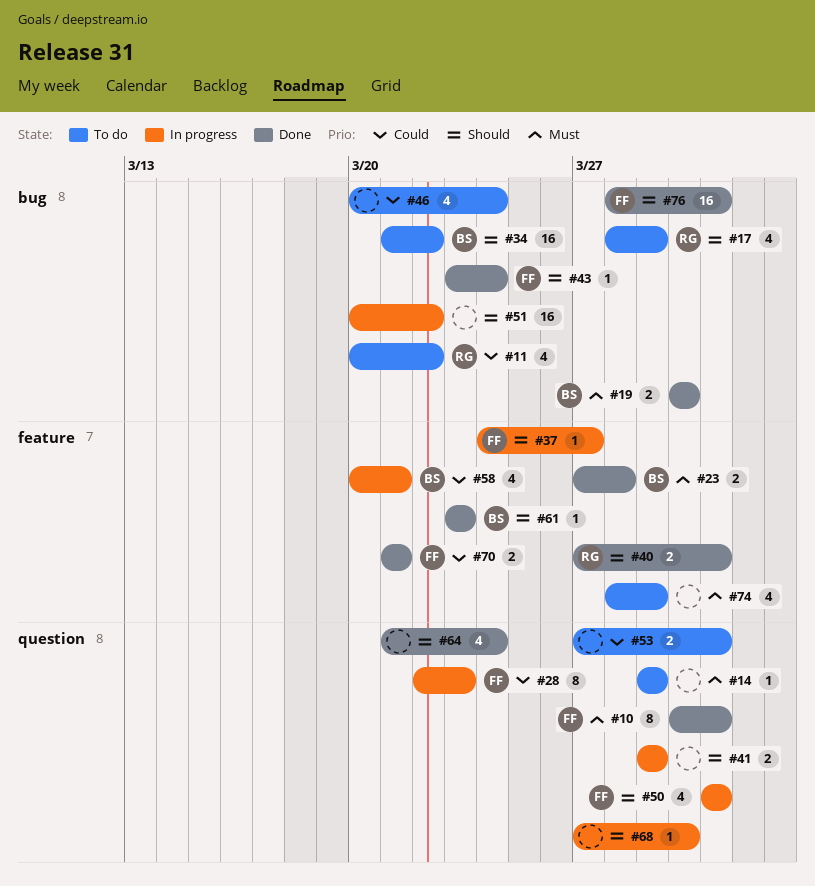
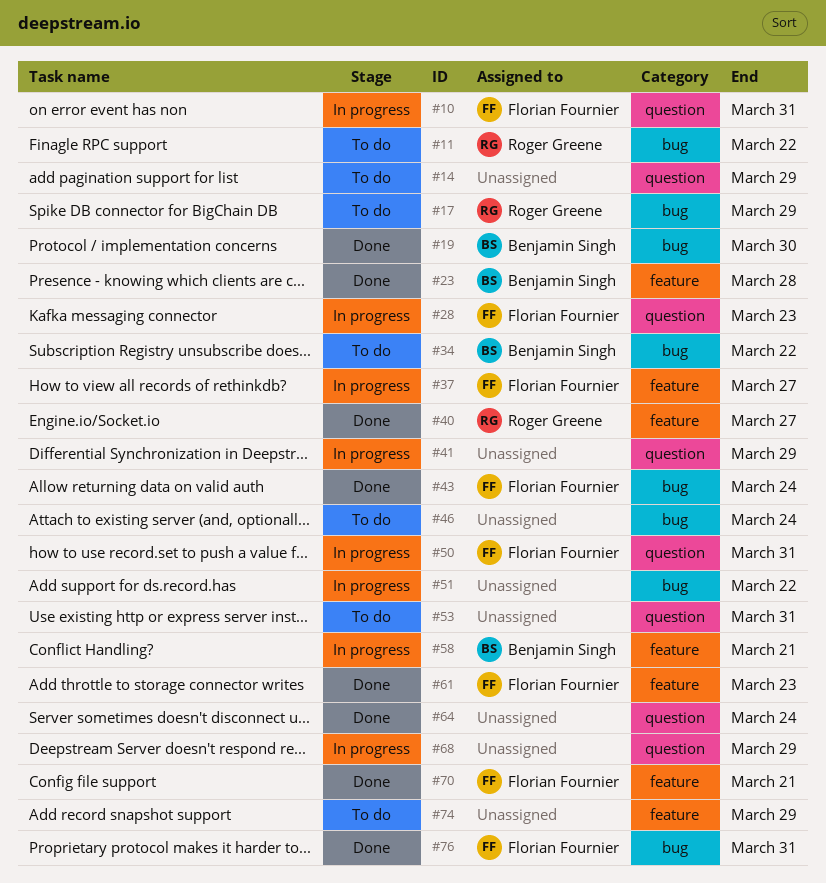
#10, status: Done -> In progress
#40, due: Mar 31 -> Mar 27
#61, owner: Benjamin Singh -> Florian Fournier
#68, due: Mar 30 -> Mar 29

